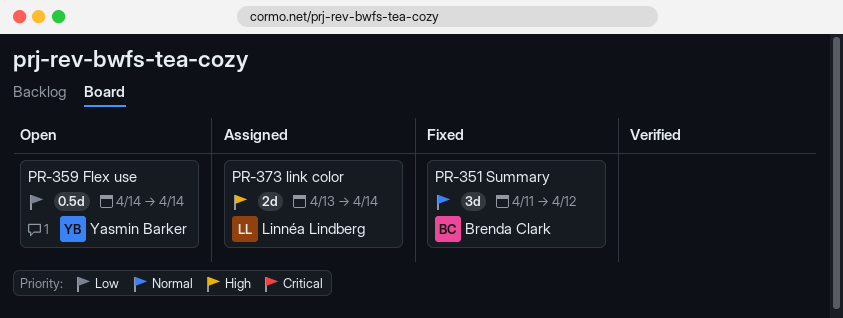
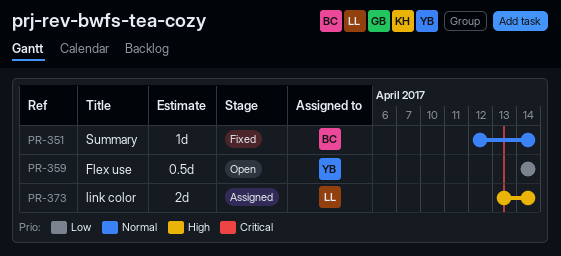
PR-351, estimate: 3d -> 1d
PR-351, start: Apr 11 -> Apr 12
PR-351, due: Apr 12 -> Apr 14

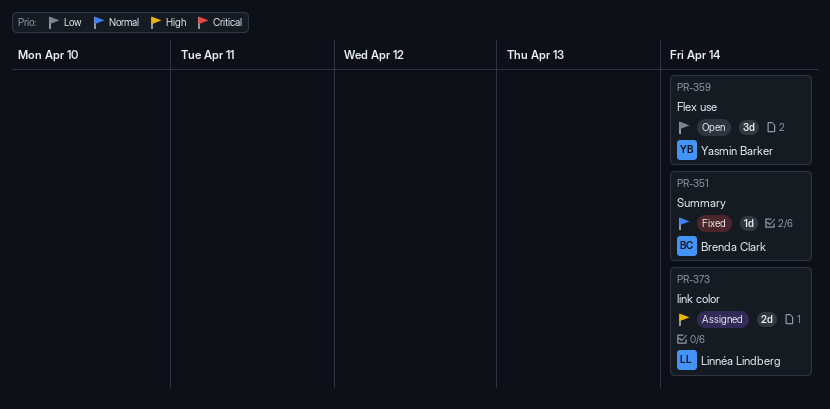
PR-359, estimate: 0.5d -> 3d

